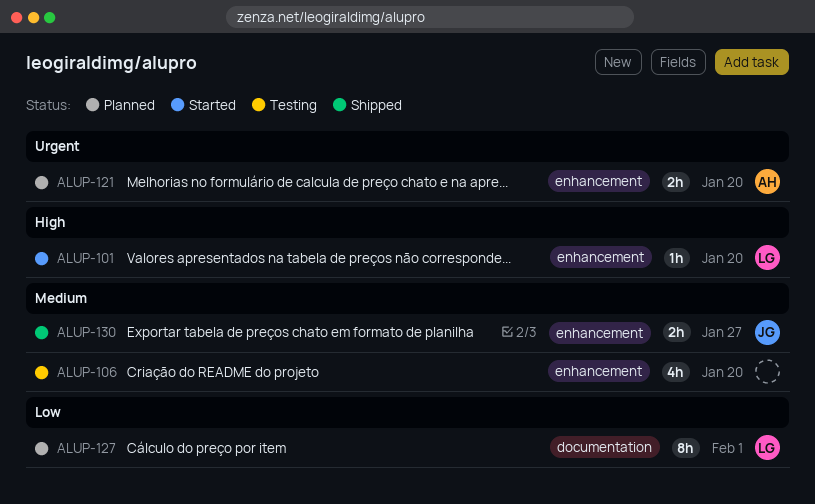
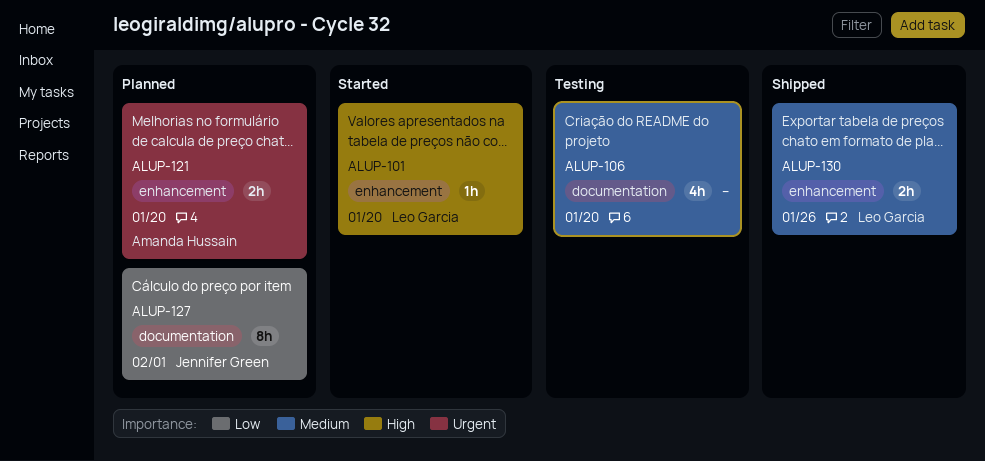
ALUP-106, label: enhancement -> documentation
ALUP-127, owner: Leo Garcia -> Jennifer Green
ALUP-130, owner: Jennifer Green -> Leo Garcia
ALUP-130, due: Jan 27 -> Jan 26

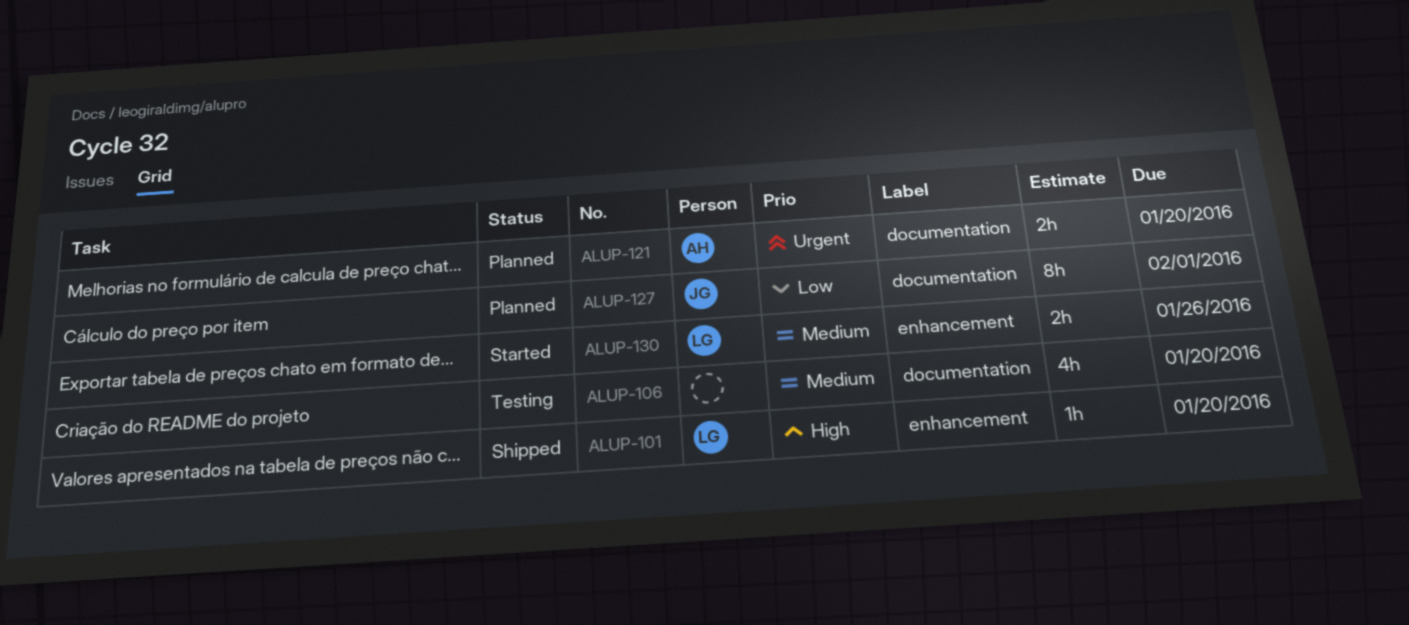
ALUP-101, status: Started -> Shipped
ALUP-121, label: enhancement -> documentation
ALUP-130, status: Shipped -> Started

